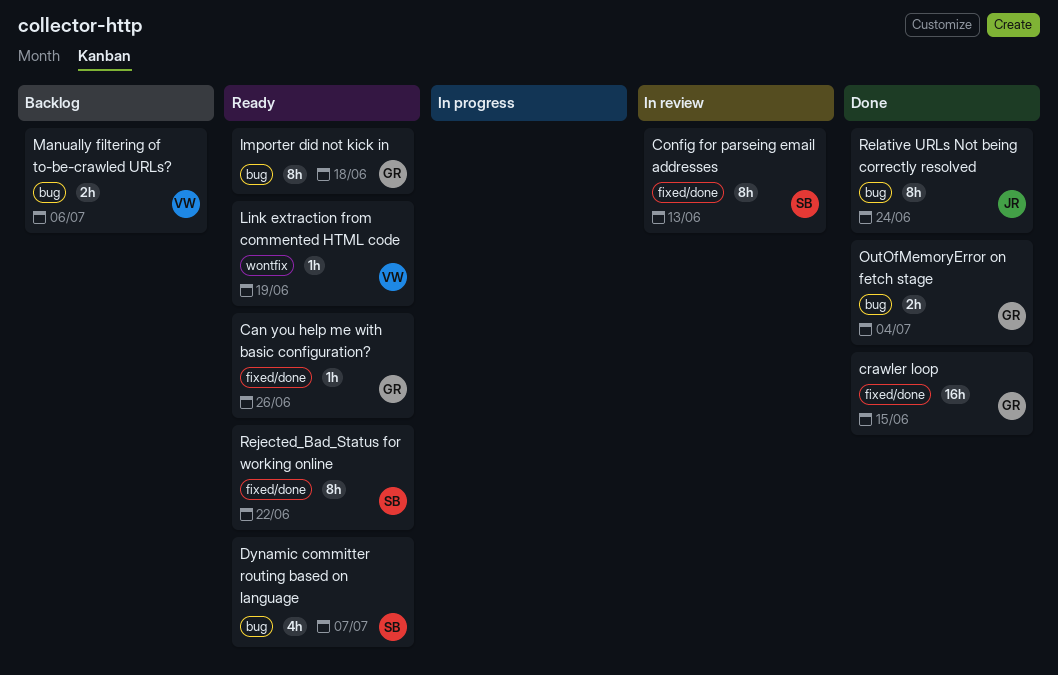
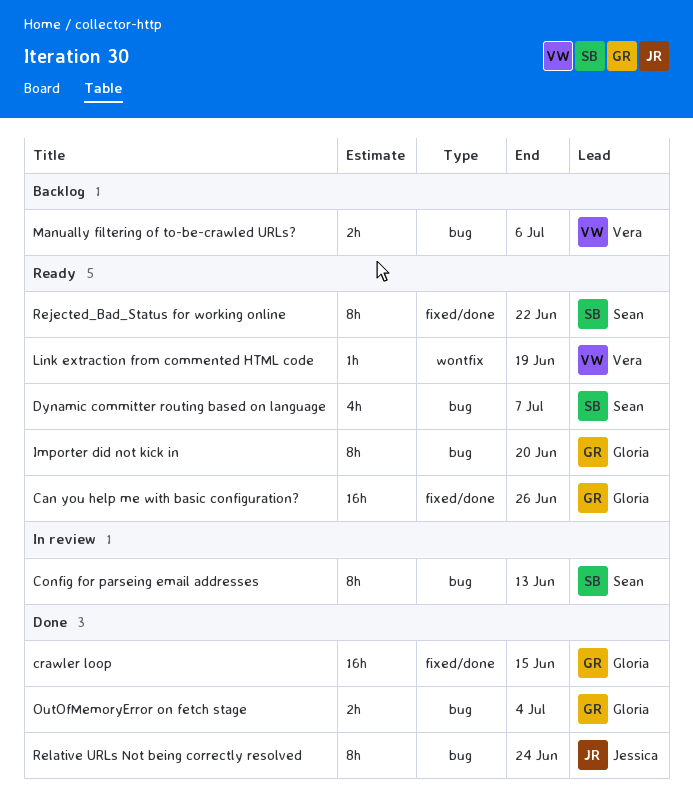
Can you help me with basic configuration?, estimate: 1h -> 16h
Config for parseing email addresses, label: fixed/done -> bug
Importer did not kick in, due: Jun 18 -> Jun 20

